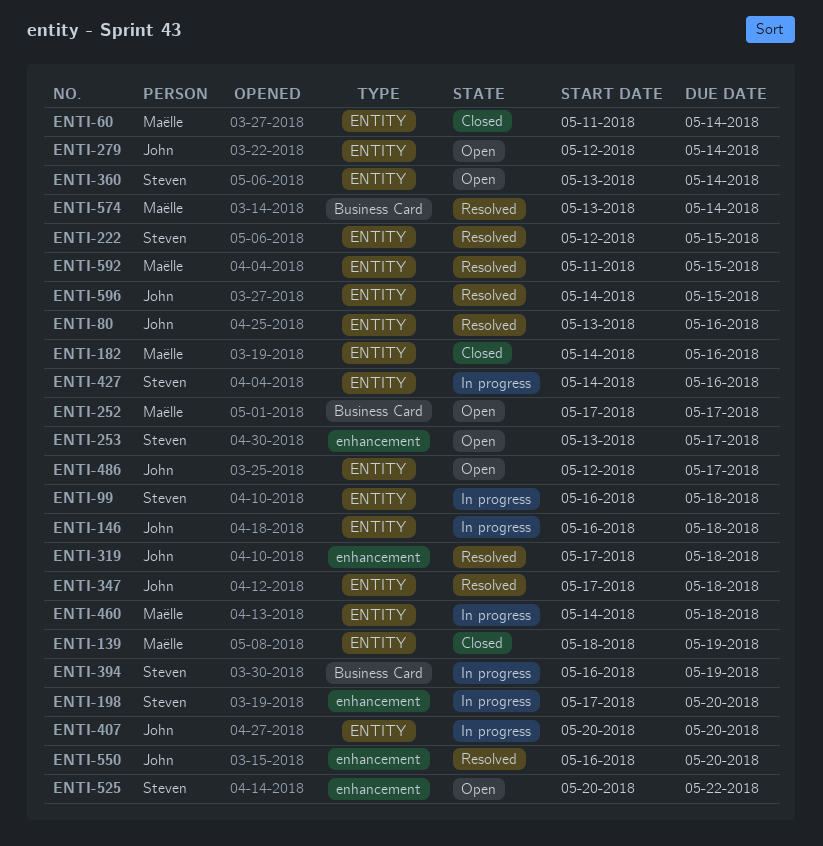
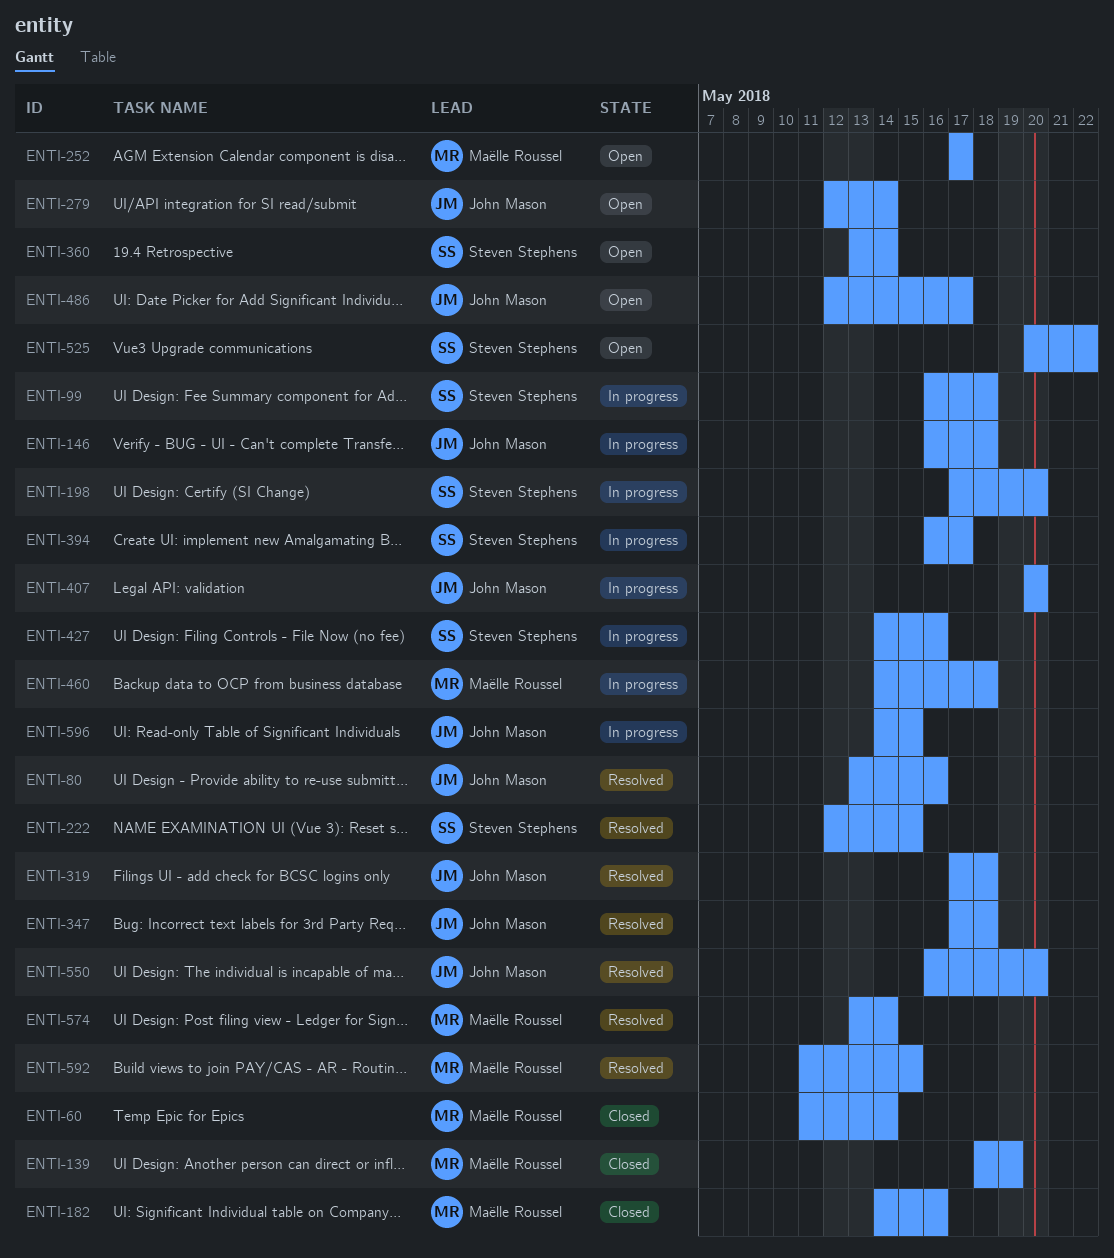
ENTI-253: present -> none
ENTI-394, due: May 19 -> May 17
ENTI-596, status: Resolved -> In progress

